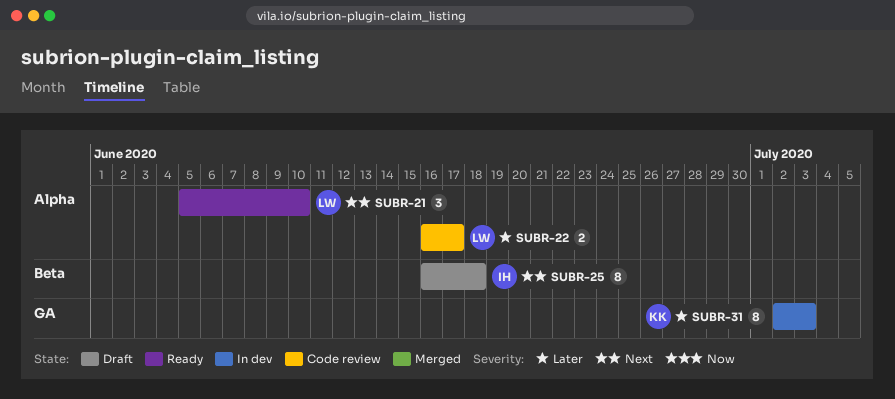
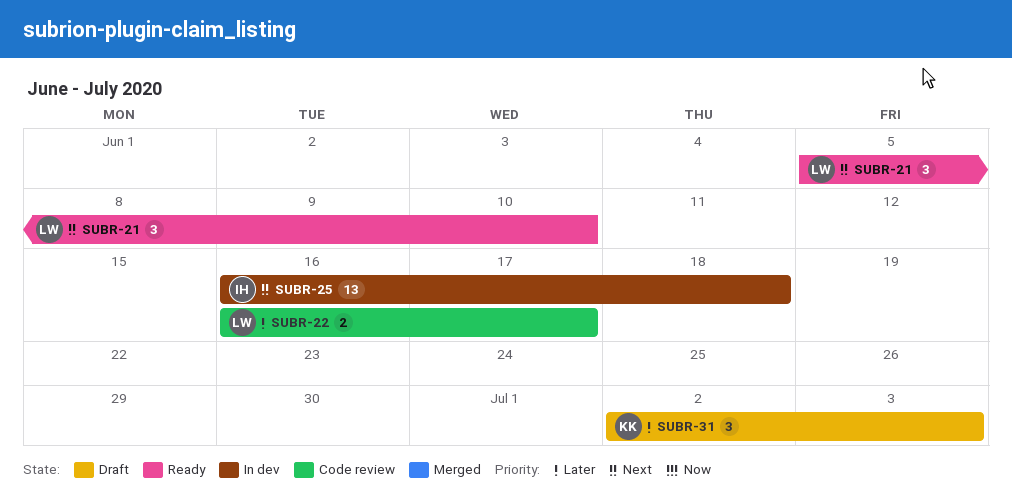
SUBR-25, status: Draft -> In dev
SUBR-25, estimate: 8 -> 13
SUBR-31, status: In dev -> Draft
SUBR-31, estimate: 8 -> 3

